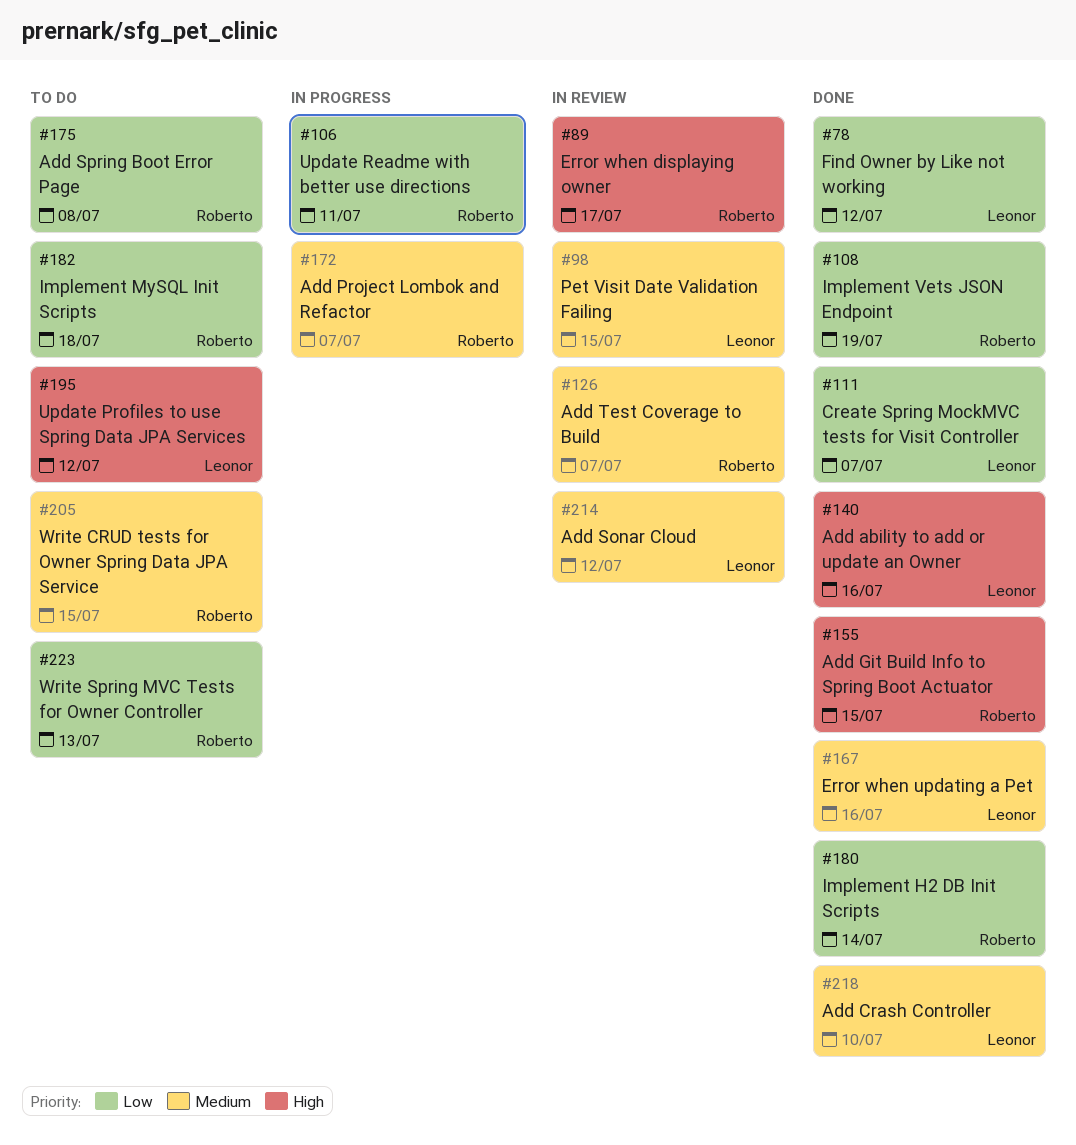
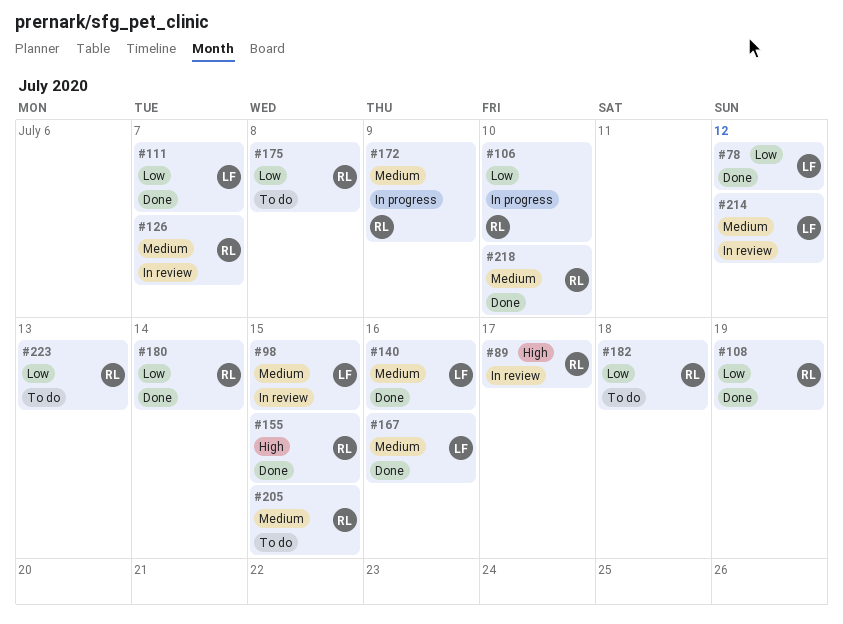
#106, due: Jul 11 -> Jul 10
#140, priority: High -> Medium
#172, due: Jul 7 -> Jul 9
#195: present -> none
#218, owner: Leonor -> Roberto

